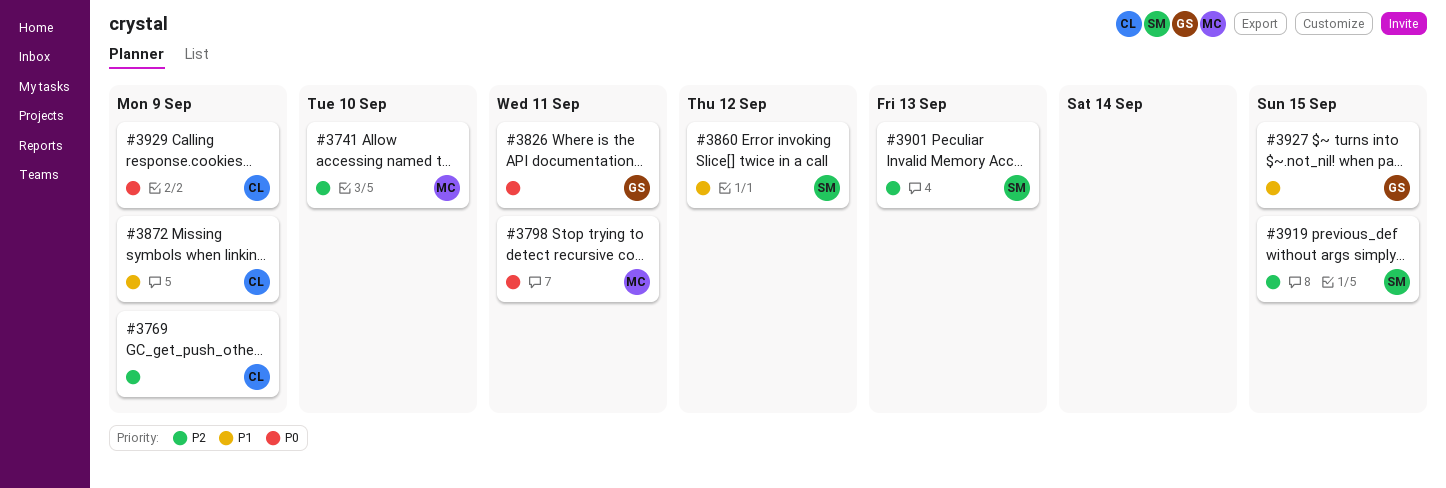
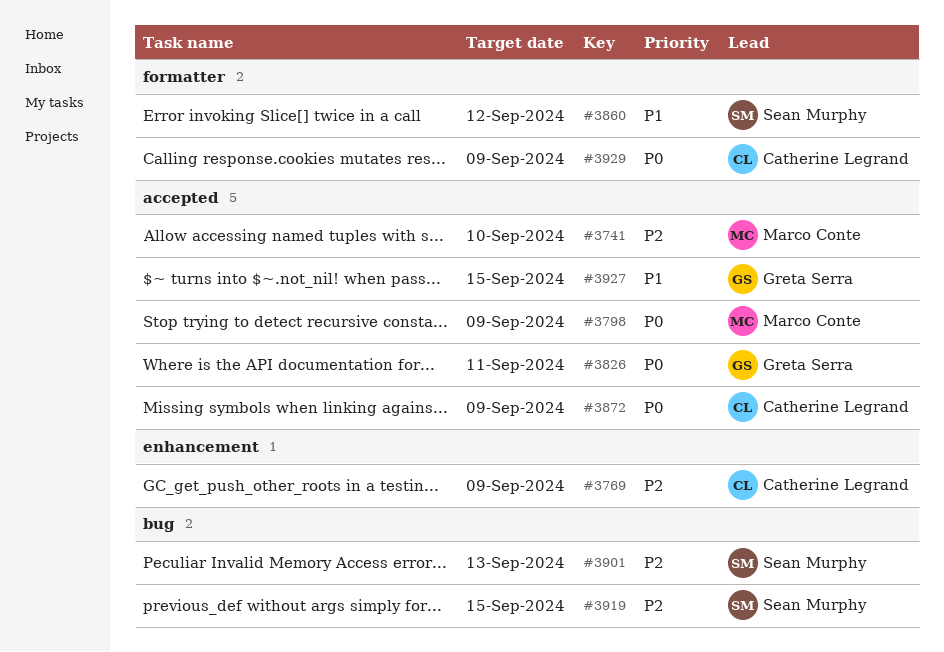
#3798, due: Sep 11 -> Sep 9
#3872, priority: P1 -> P0

